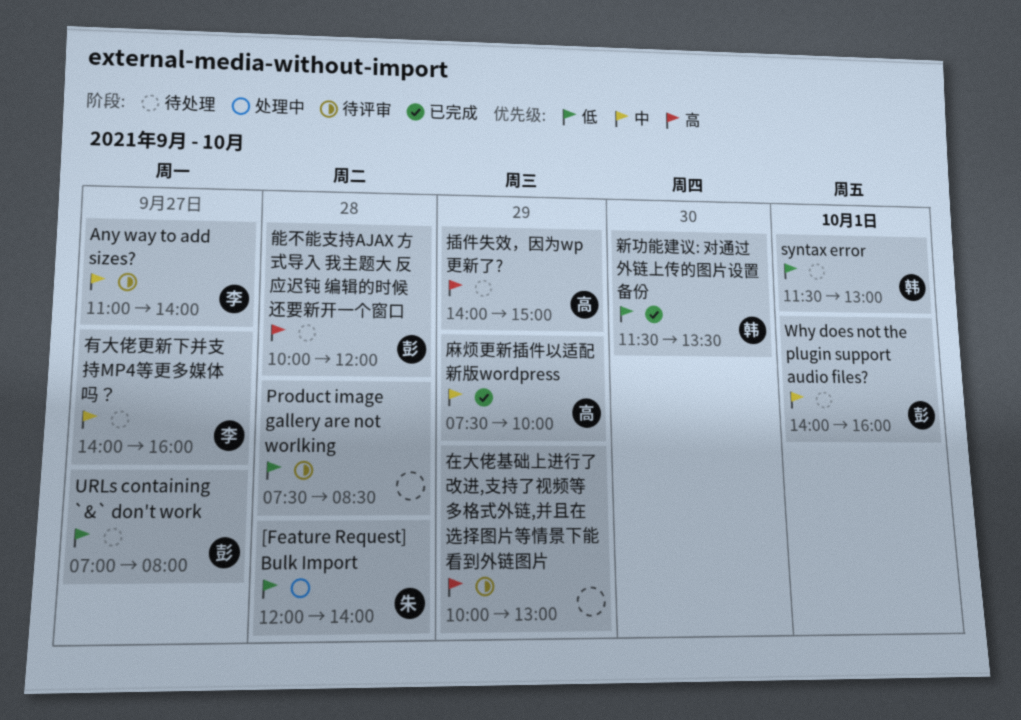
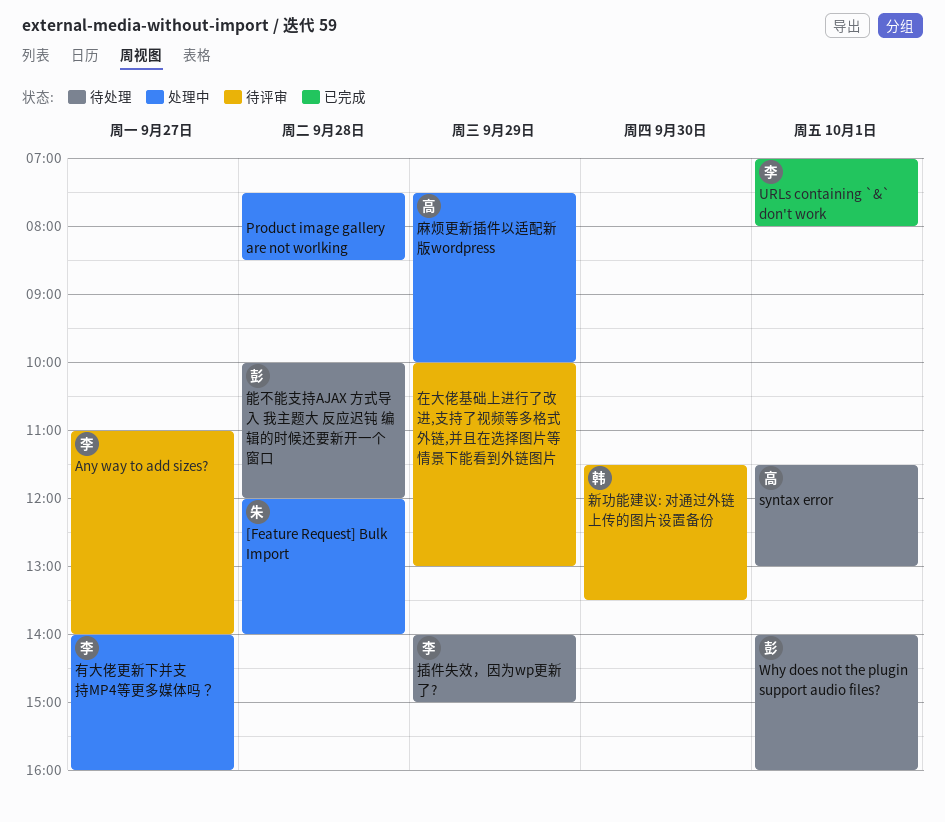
Product image gallery are not worlking, status: 待评审 -> 处理中
syntax error, owner: 韩 -> 高
URLs containing `&` don't work, status: 待处理 -> 已完成
URLs containing `&` don't work, owner: 彭 -> 李
URLs containing `&` don't work, day: Sep 27 -> Oct 1
插件失效，因为wp更新了?, owner: 高 -> 李
新功能建议: 对通过外链上传的图片设置备份, status: 已完成 -> 待评审
有大佬更新下并支持MP4等更多媒体吗？, status: 待处理 -> 处理中
麻烦更新插件以适配新版wordpress, status: 已完成 -> 处理中

